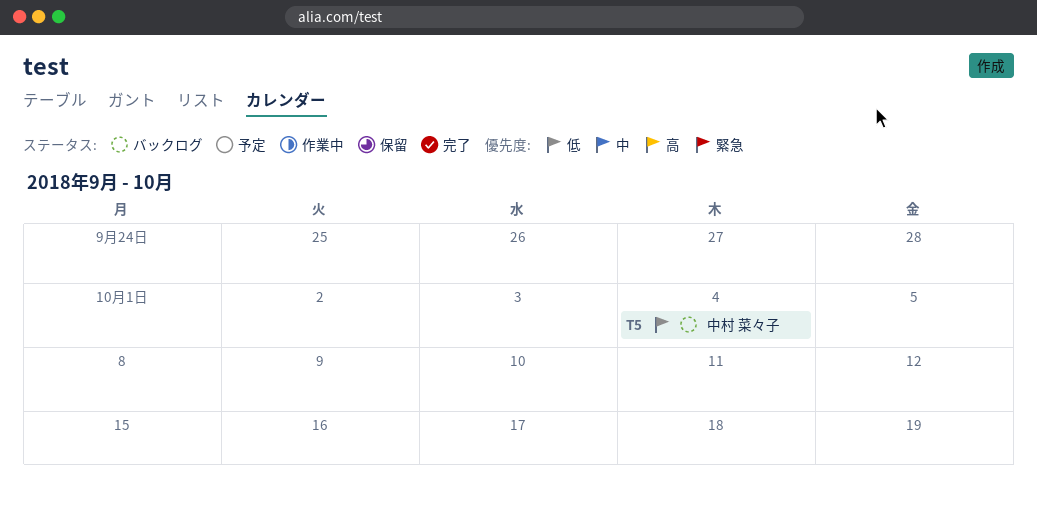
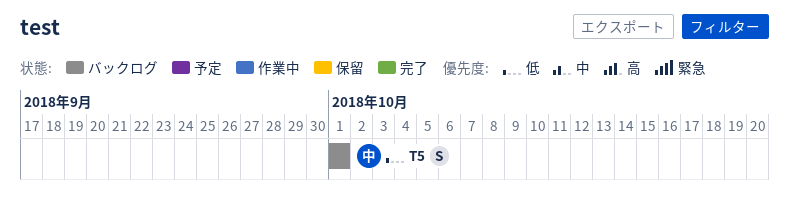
T5, due: Oct 4 -> Oct 1

